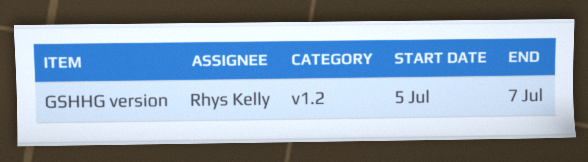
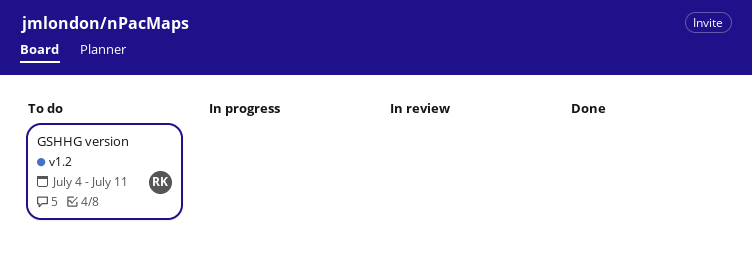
GSHHG version, start: Jul 5 -> Jul 4
GSHHG version, due: Jul 7 -> Jul 11

